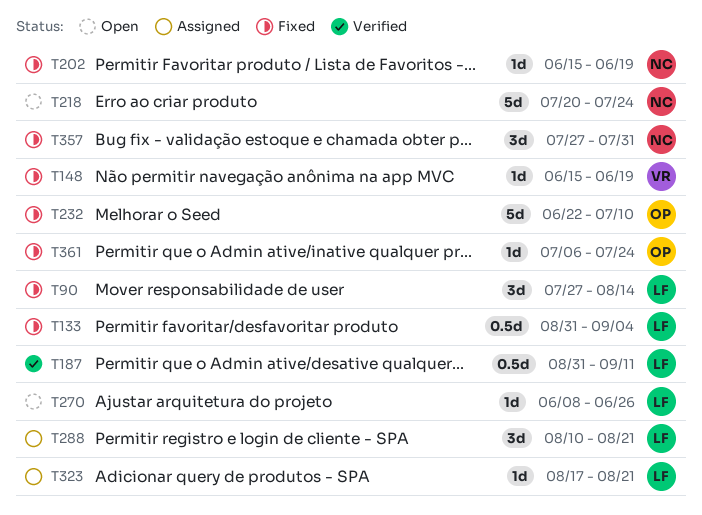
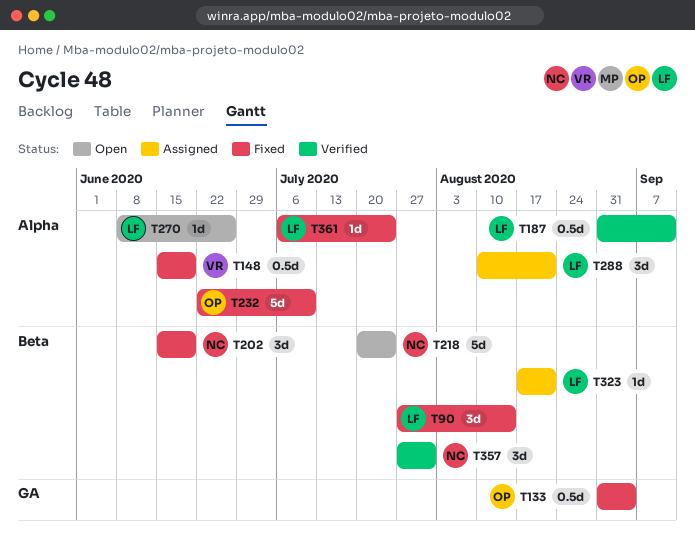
T133, owner: LF -> OP
T148, estimate: 1d -> 0.5d
T202, estimate: 1d -> 3d
T357, status: Fixed -> Verified
T361, owner: OP -> LF

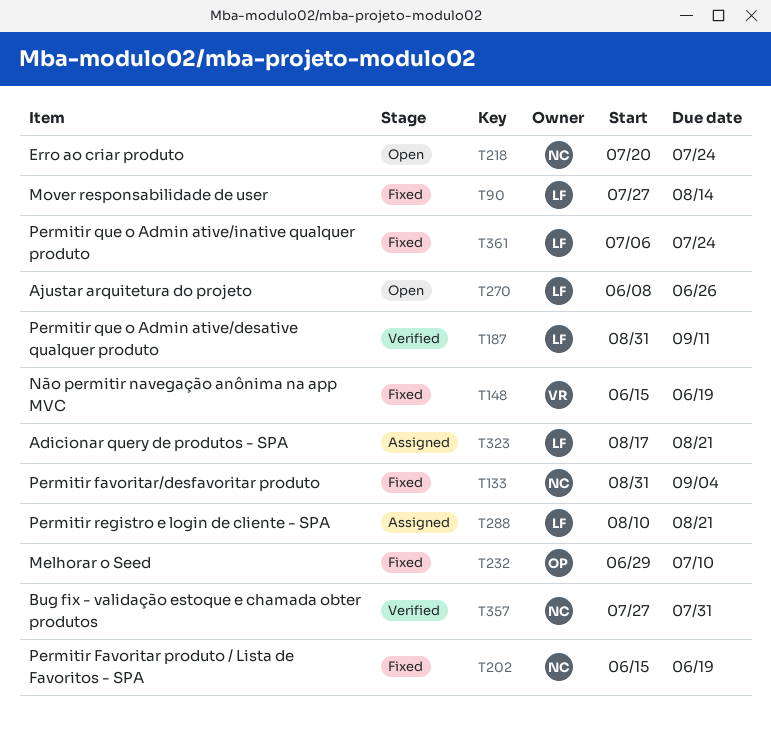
T133, owner: OP -> NC
T232, start: Jun 22 -> Jun 29

